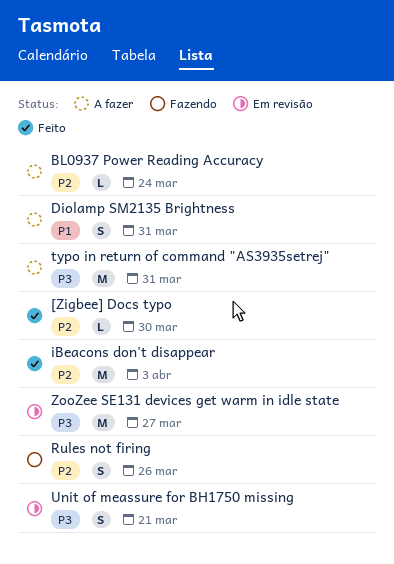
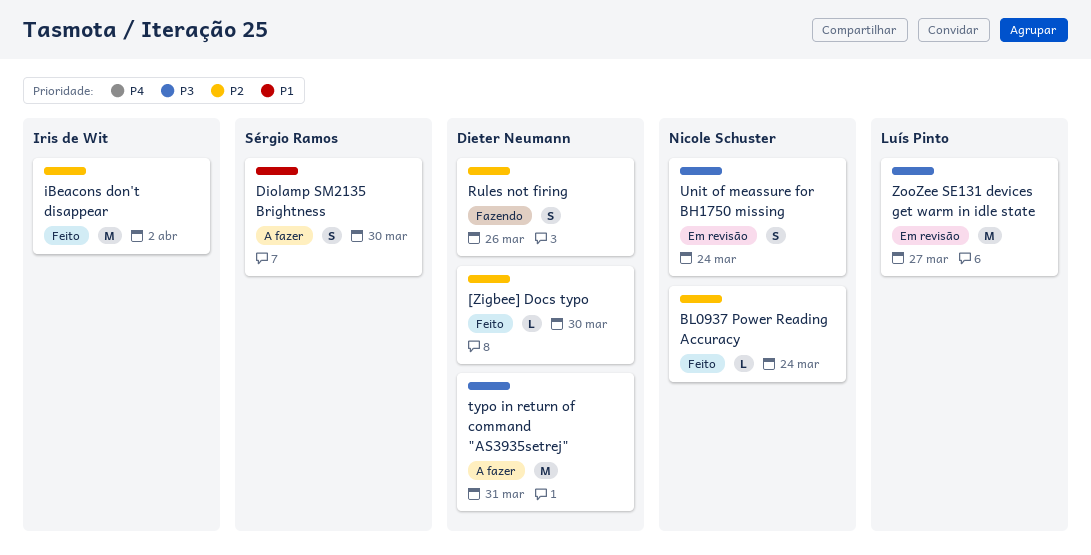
BL0937 Power Reading Accuracy, status: A fazer -> Feito
Diolamp SM2135 Brightness, due: Mar 31 -> Mar 30
iBeacons don't disappear, due: Apr 3 -> Apr 2
Unit of meassure for BH1750 missing, due: Mar 21 -> Mar 24

